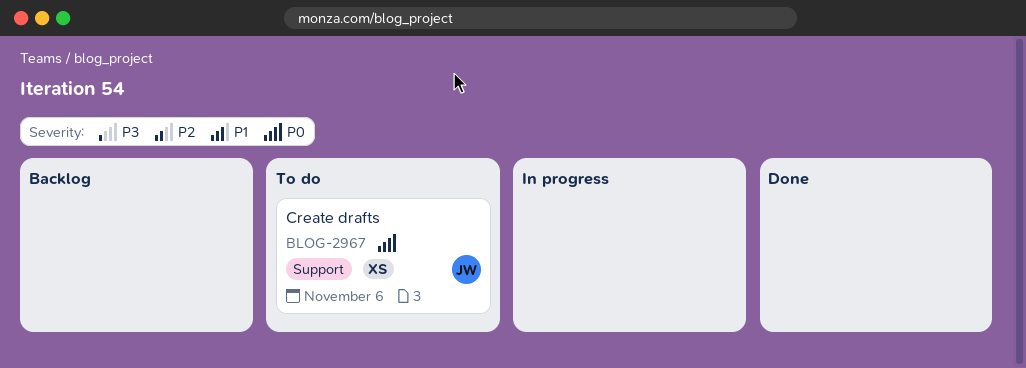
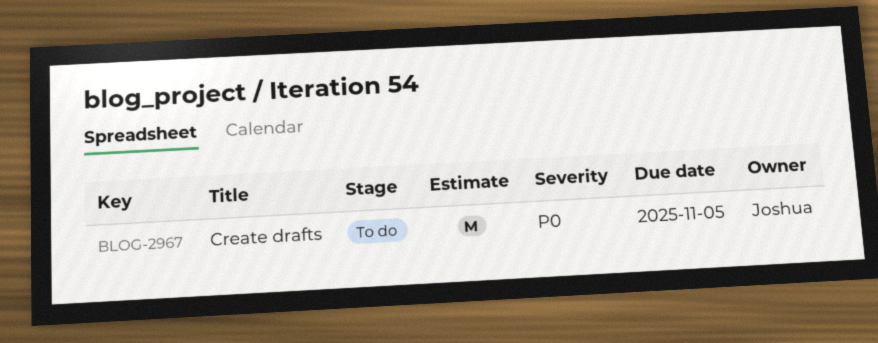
BLOG-2967, estimate: XS -> M
BLOG-2967, due: Nov 6 -> Nov 5

